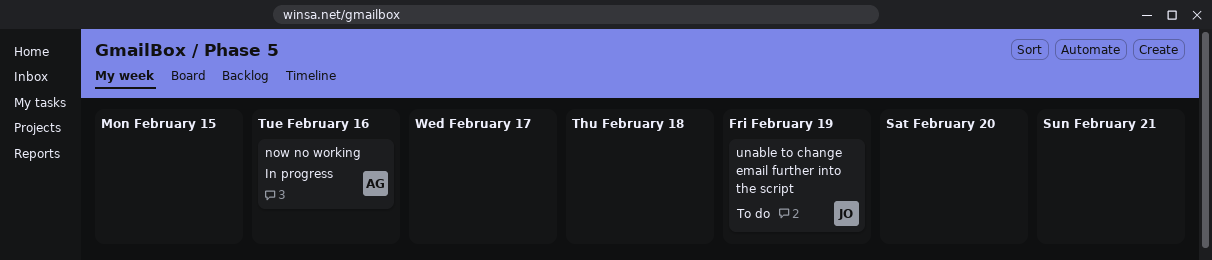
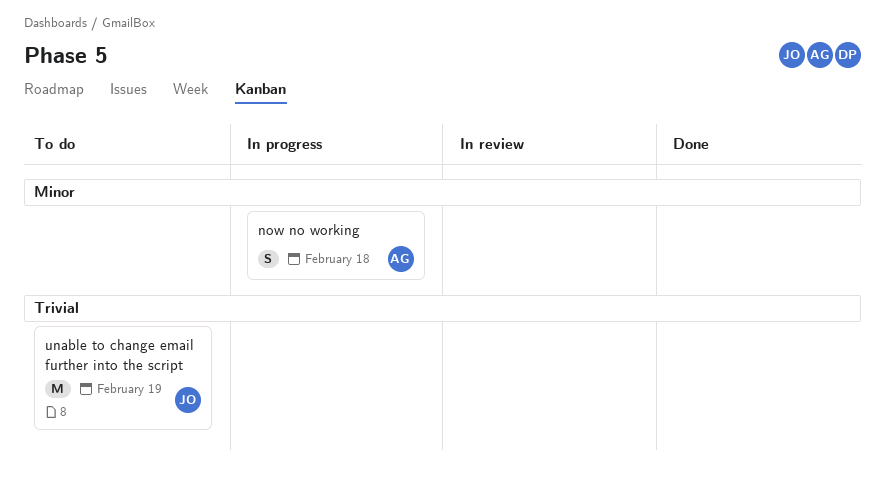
now no working, due: Feb 16 -> Feb 18

